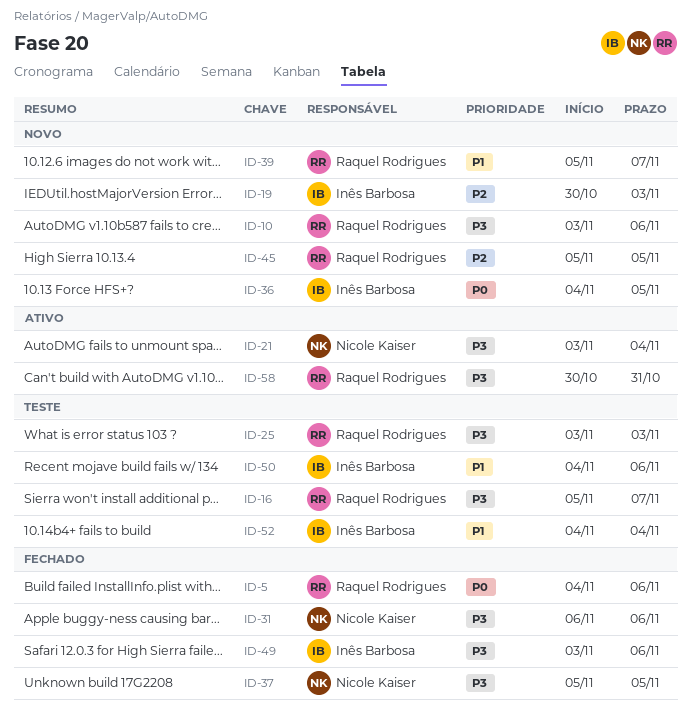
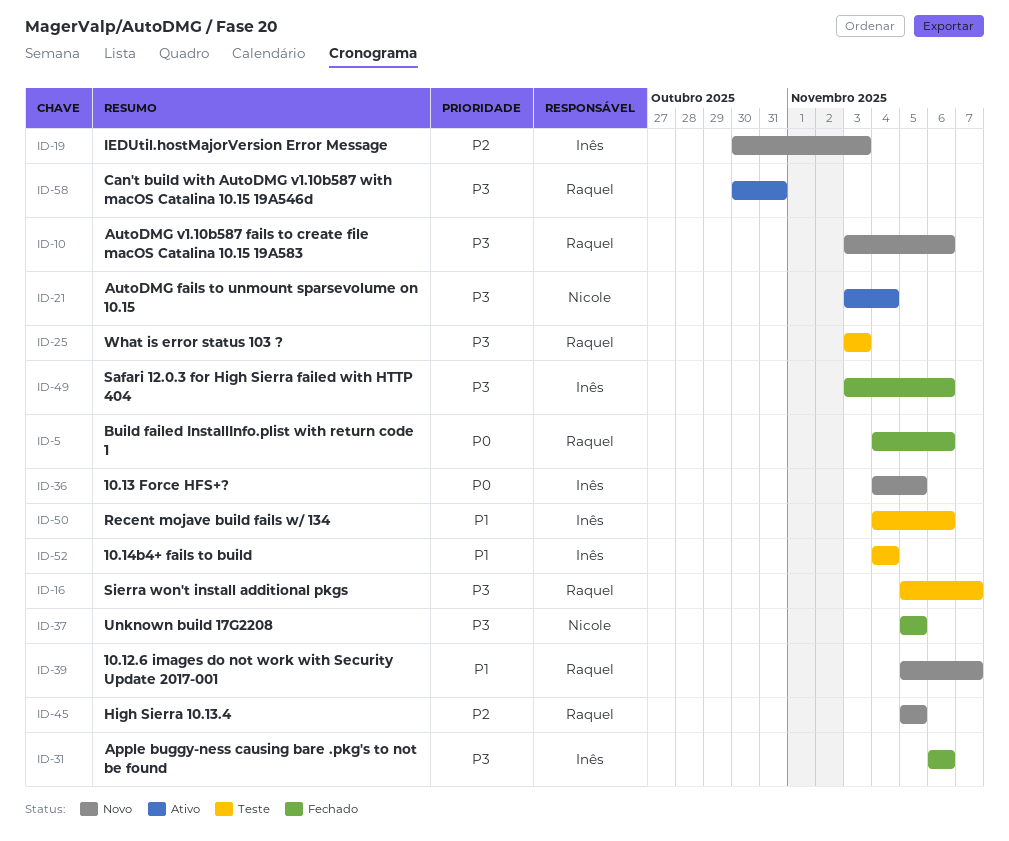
ID-31, owner: Nicole Kaiser -> Inês Barbosa

